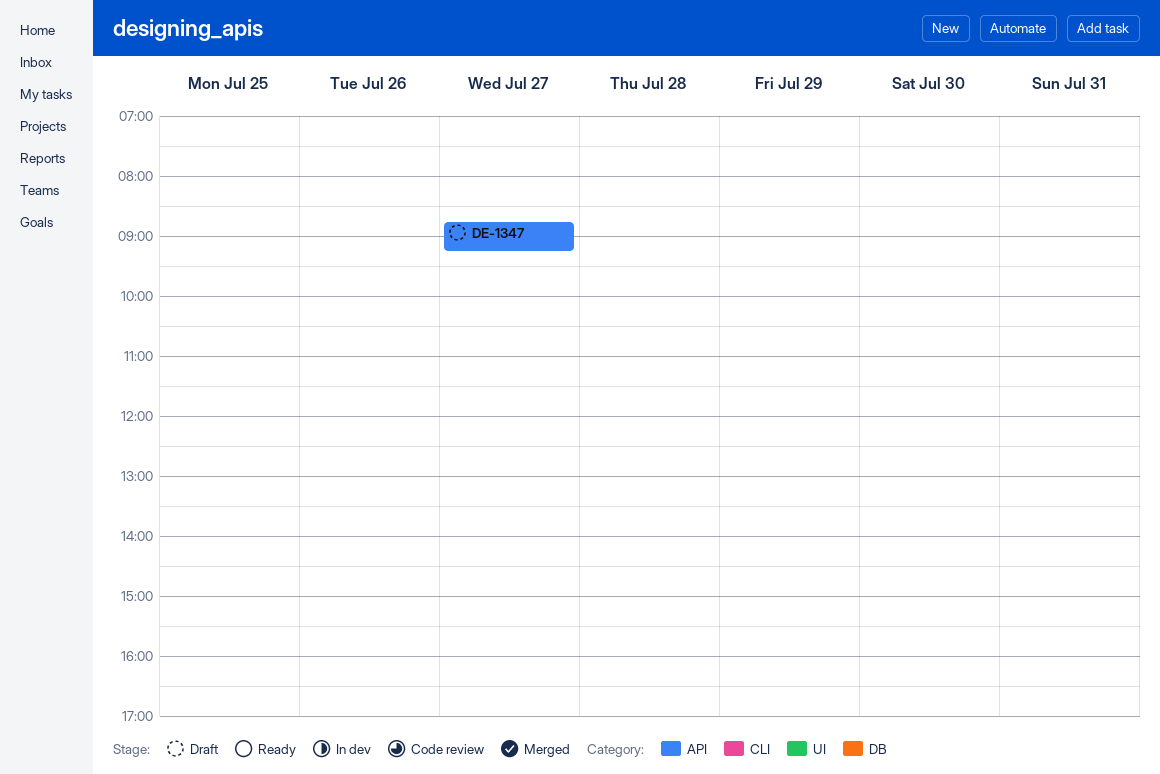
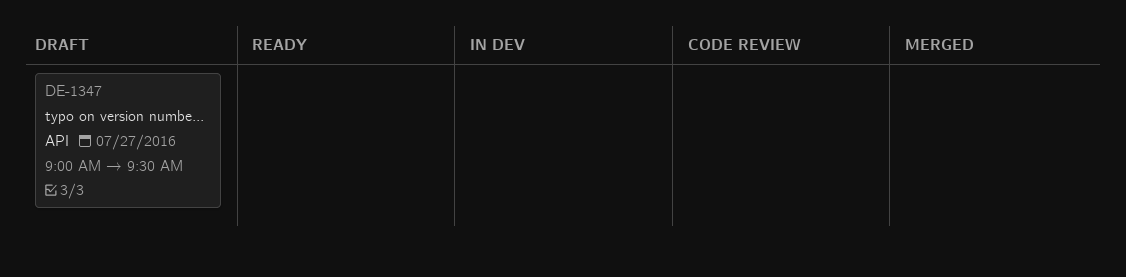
DE-1347, begins: 08:45 -> 09:00
DE-1347, ends: 09:15 -> 09:30

